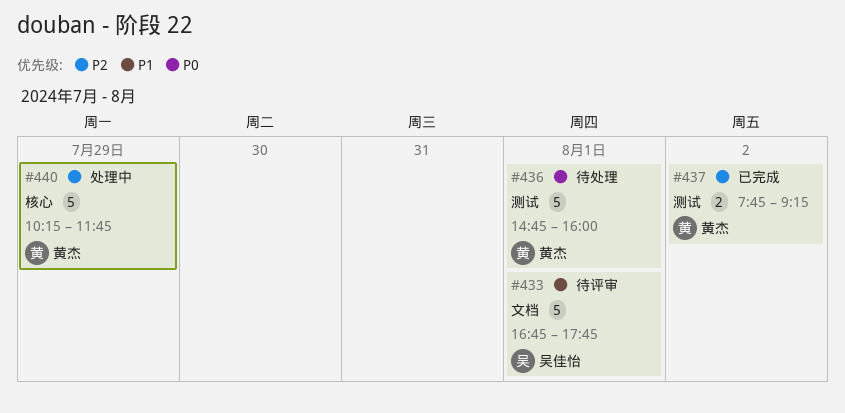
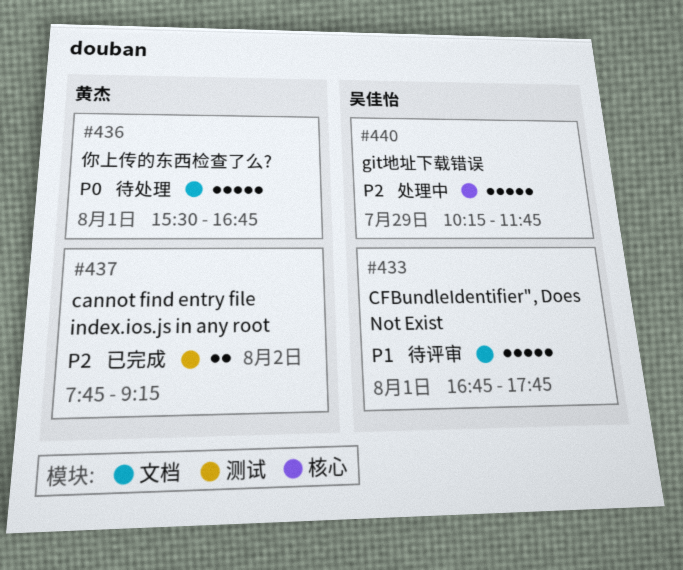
#436, label: 测试 -> 文档
#436, begins: 14:45 -> 15:30
#436, ends: 16:00 -> 16:45
#440, owner: 黄杰 -> 吴佳怡

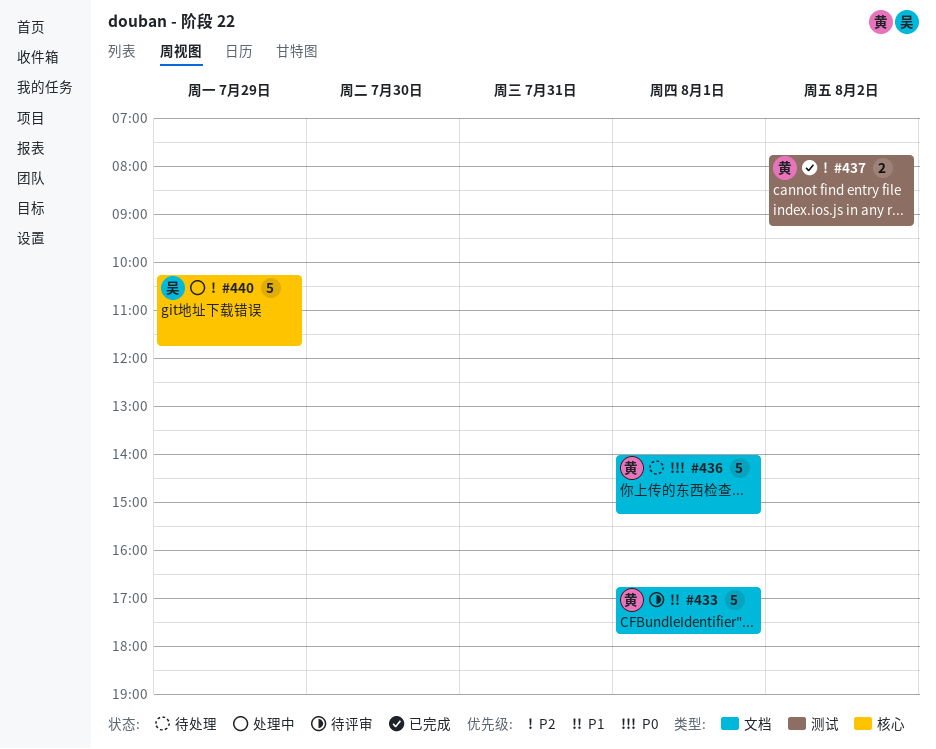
#433, owner: 吴佳怡 -> 黄杰
#436, begins: 15:30 -> 14:00
#436, ends: 16:45 -> 15:15

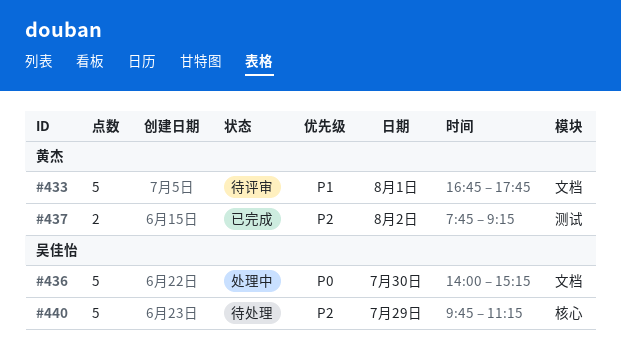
#436, status: 待处理 -> 处理中
#436, owner: 黄杰 -> 吴佳怡
#436, day: Aug 1 -> Jul 30
#440, status: 处理中 -> 待处理
#440, begins: 10:15 -> 09:45
#440, ends: 11:45 -> 11:15

